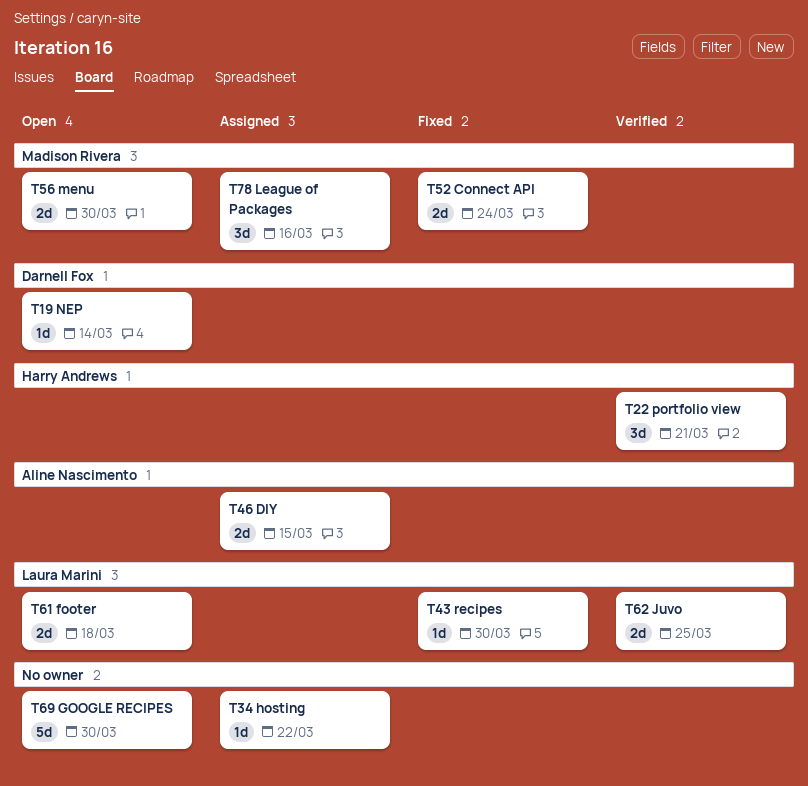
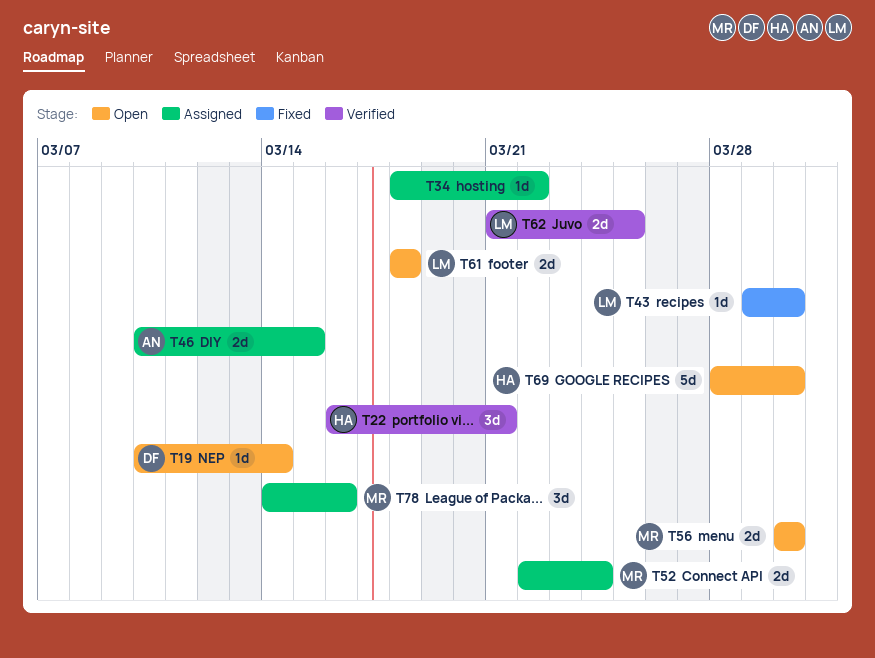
T52, status: Fixed -> Assigned
T69, owner: none -> Harry Andrews

